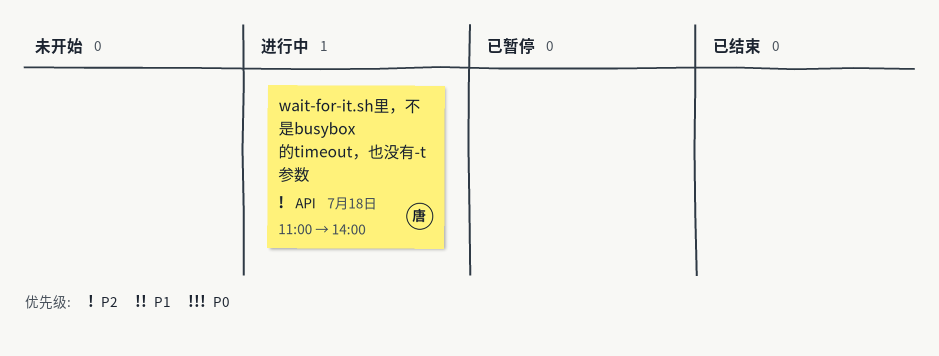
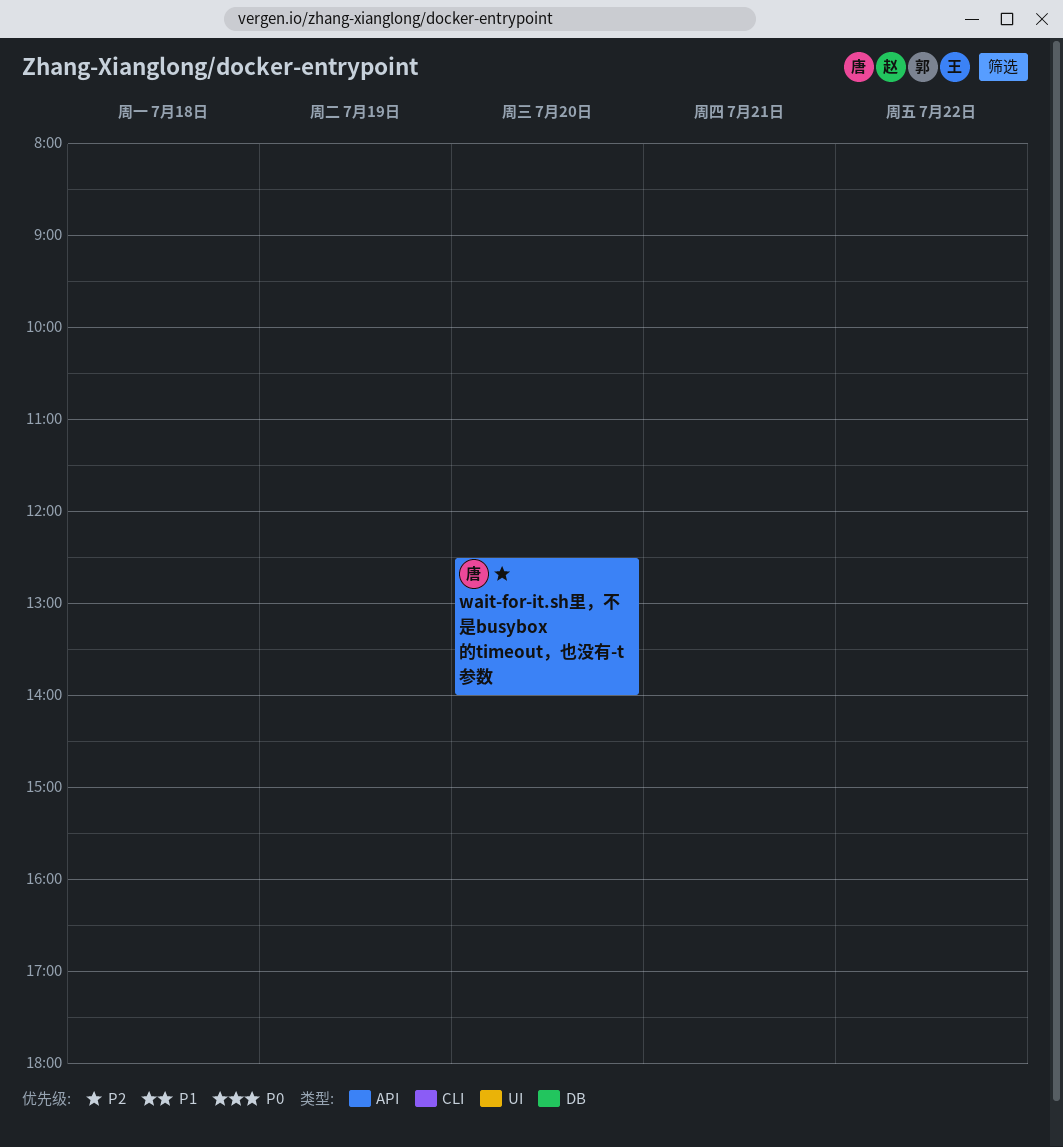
wait-for-it.sh里，不是busybox的timeout，也没有-t参数, day: Jul 18 -> Jul 20
wait-for-it.sh里，不是busybox的timeout，也没有-t参数, begins: 11:00 -> 12:30

